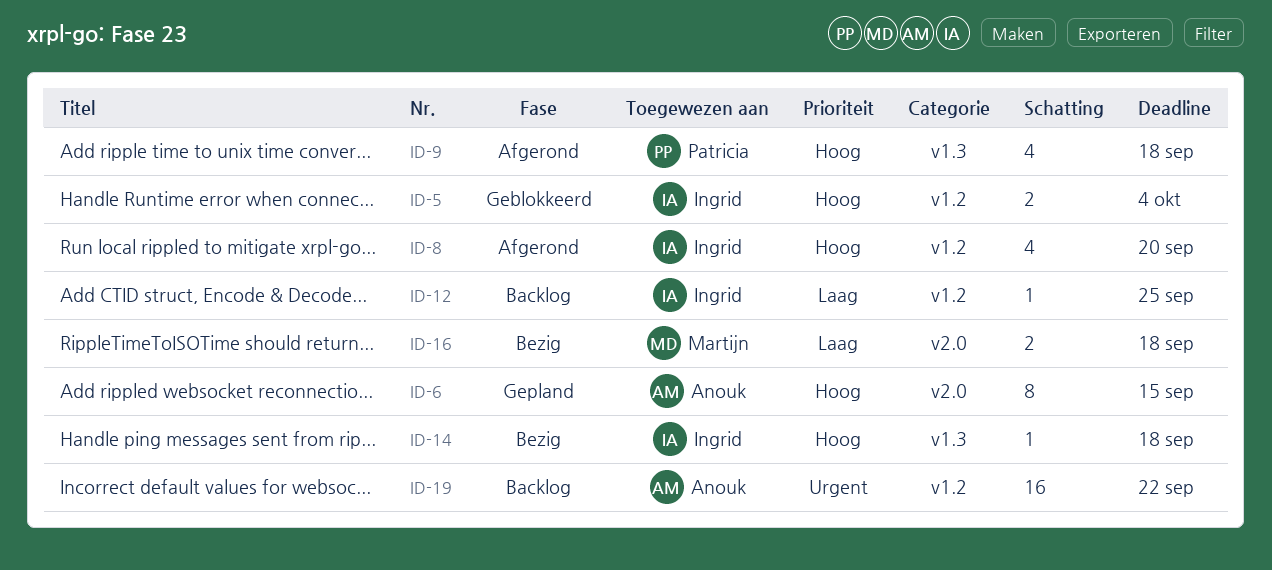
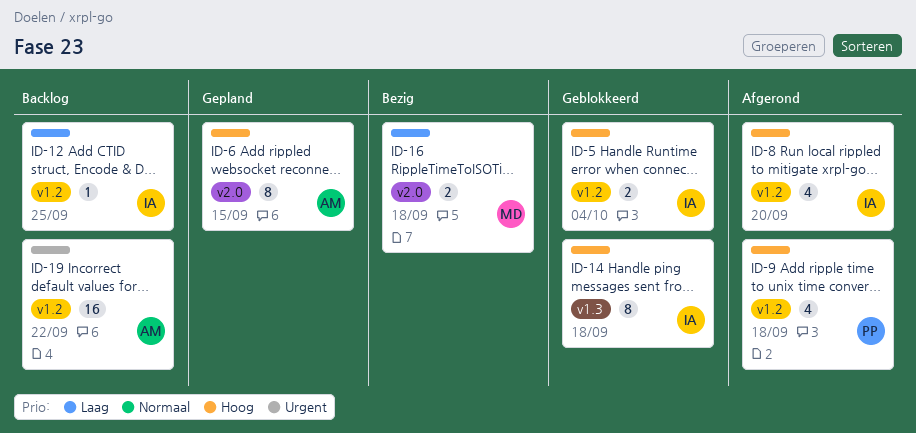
ID-9, label: v1.3 -> v1.2
ID-14, status: Bezig -> Geblokkeerd
ID-14, estimate: 1 -> 8

